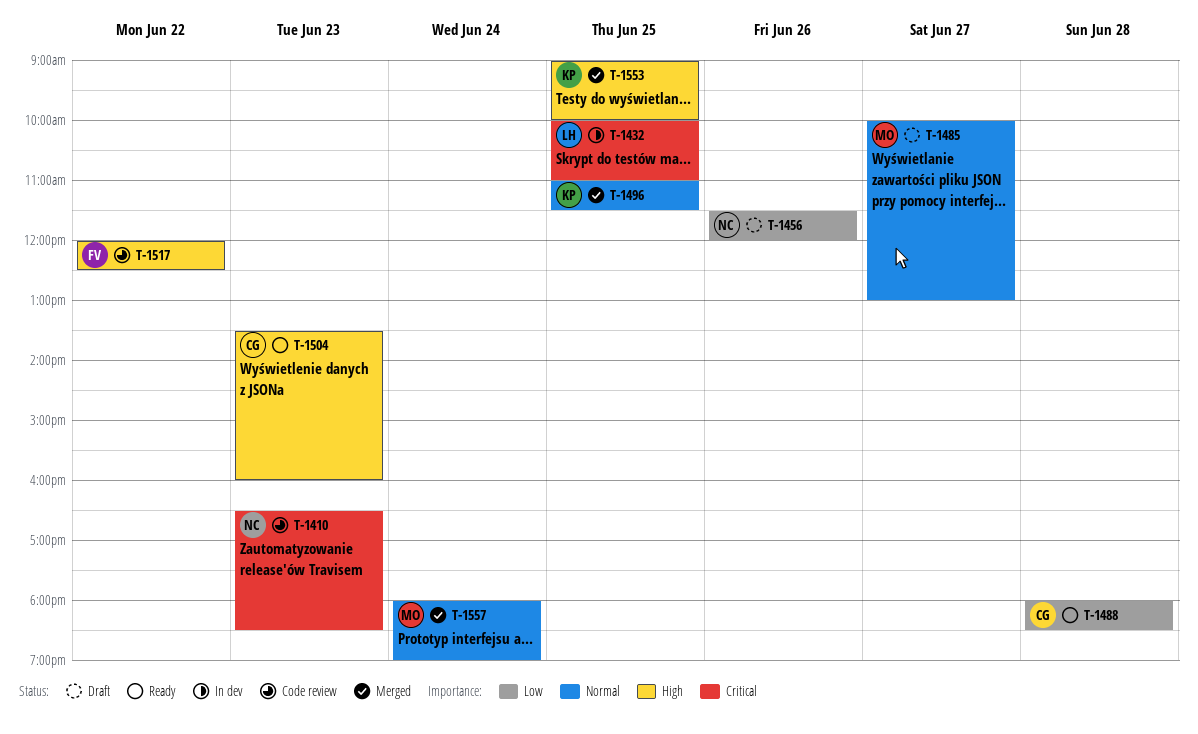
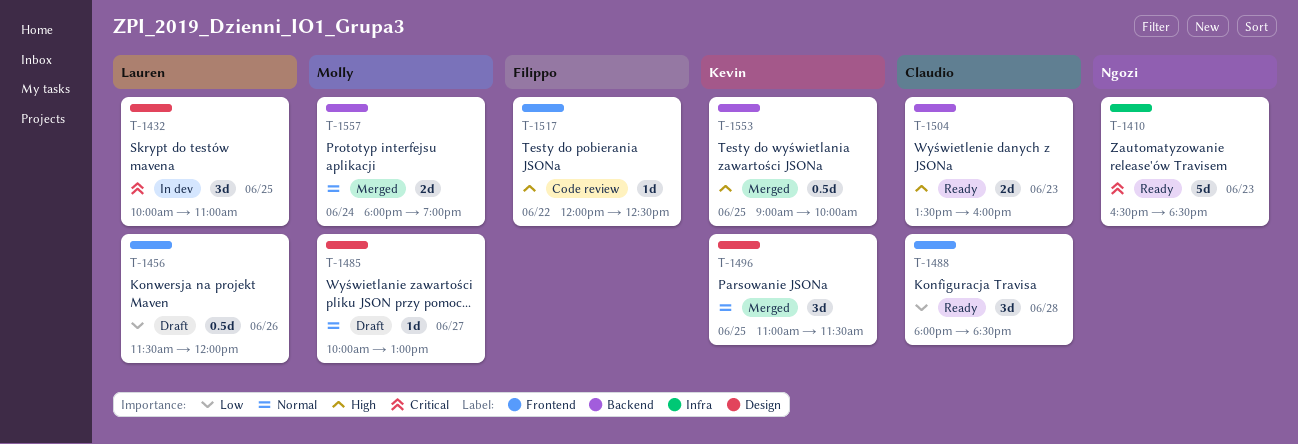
T-1410, status: Code review -> Ready
T-1456, owner: Ngozi -> Lauren

